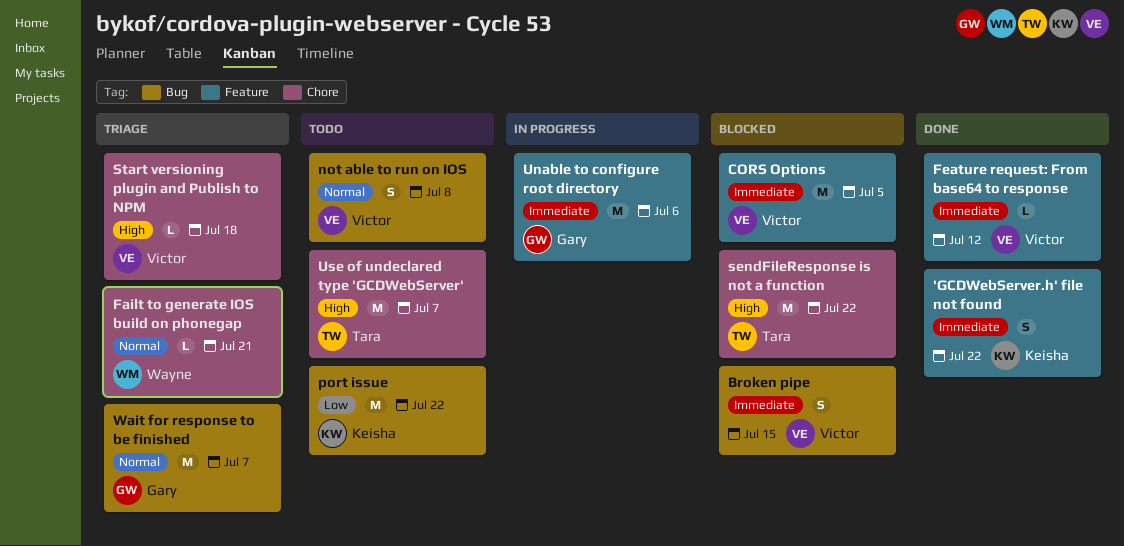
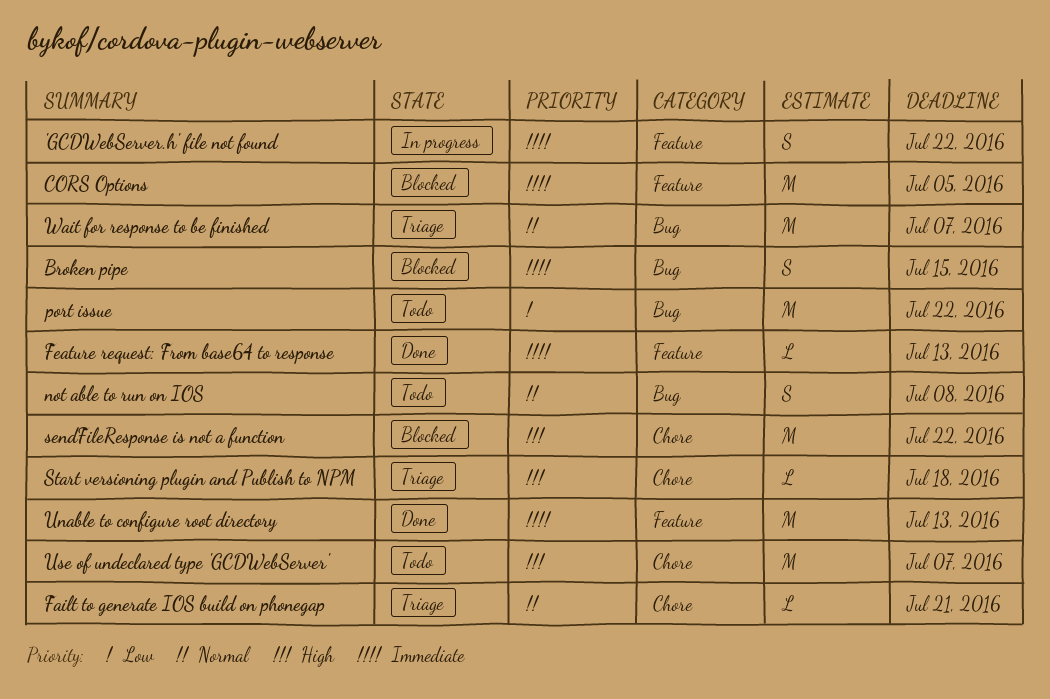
'GCDWebServer.h' file not found, status: Done -> In progress
Feature request: From base64 to response, due: Jul 12 -> Jul 13
Unable to configure root directory, status: In progress -> Done
Unable to configure root directory, due: Jul 6 -> Jul 13

